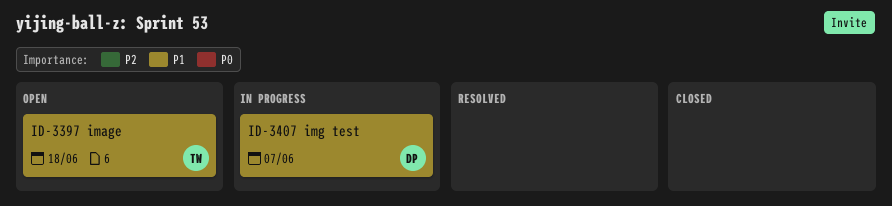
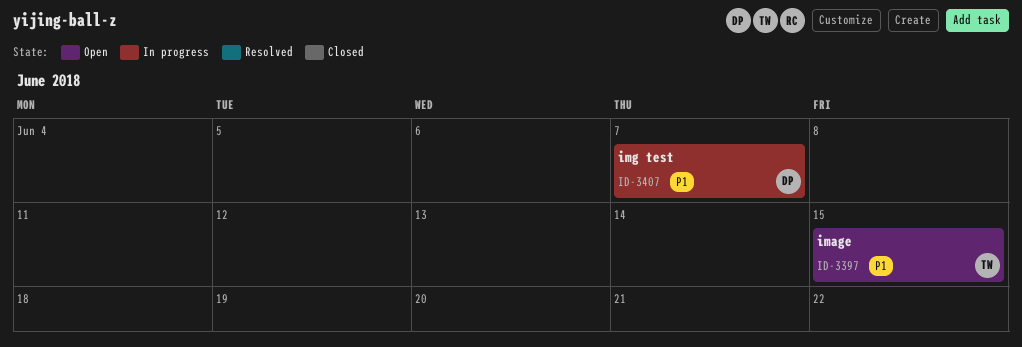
ID-3397, due: Jun 18 -> Jun 15

